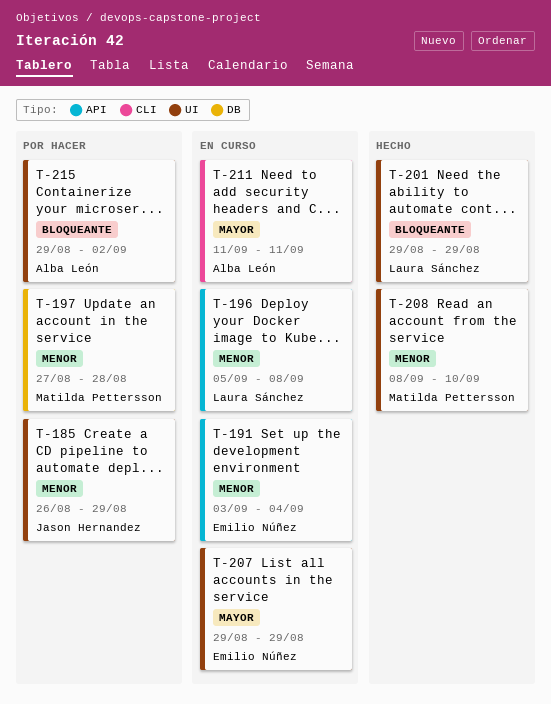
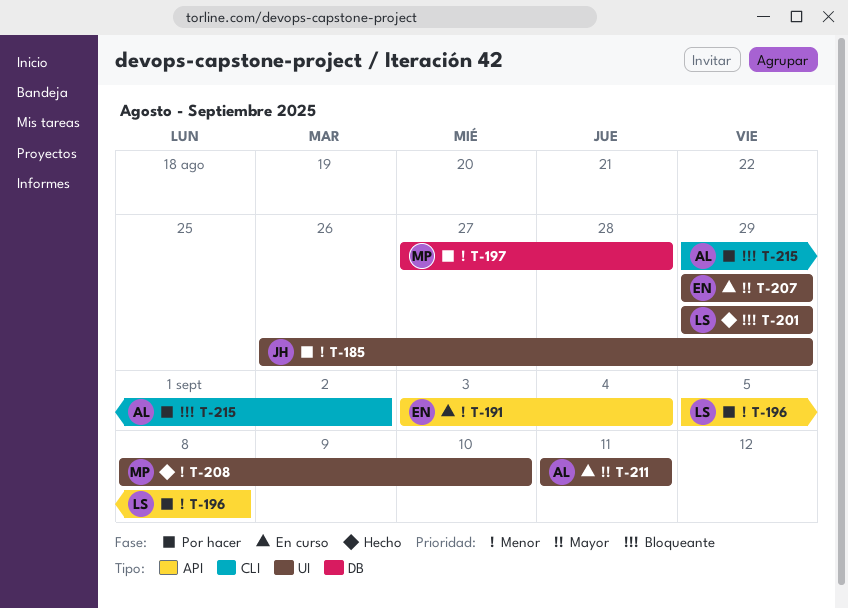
T-196, status: En curso -> Por hacer
T-211, label: CLI -> UI
T-215, label: UI -> CLI

